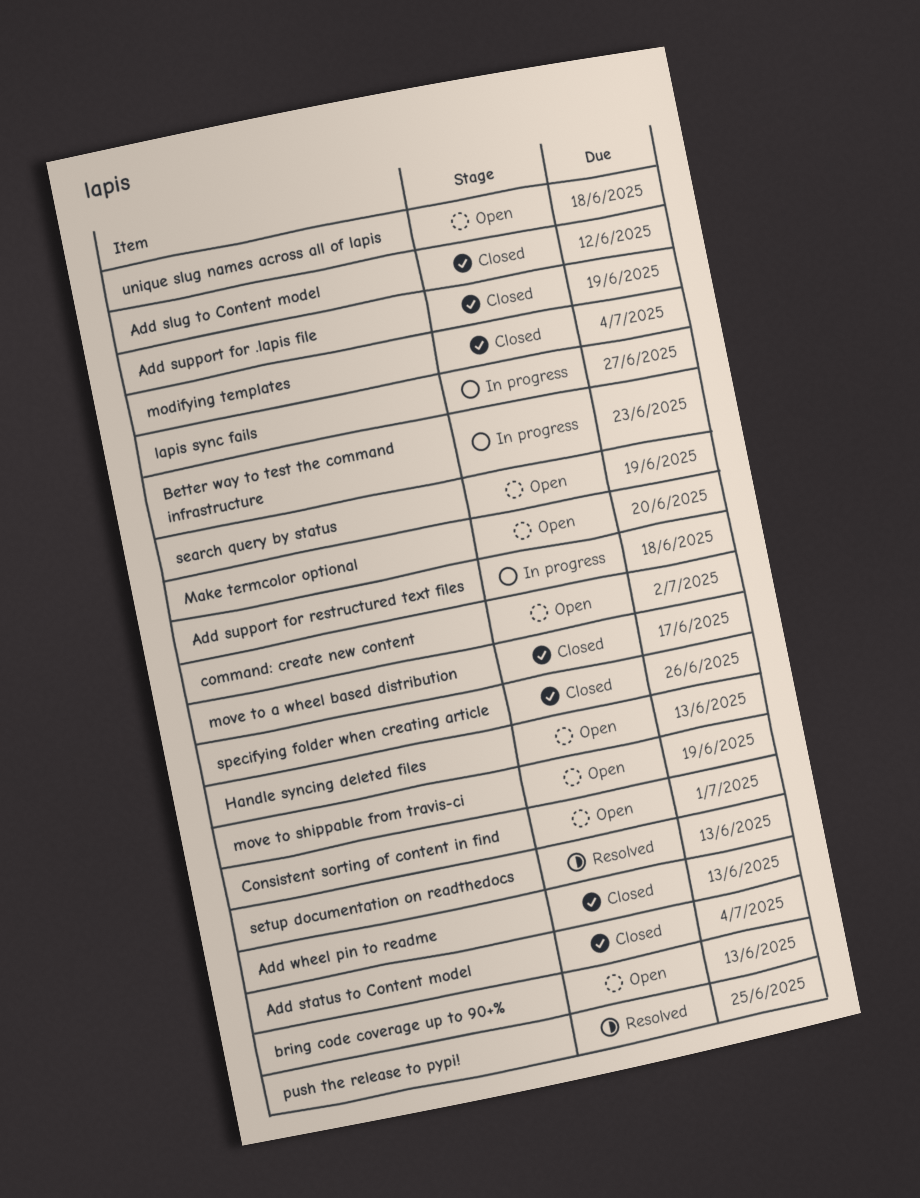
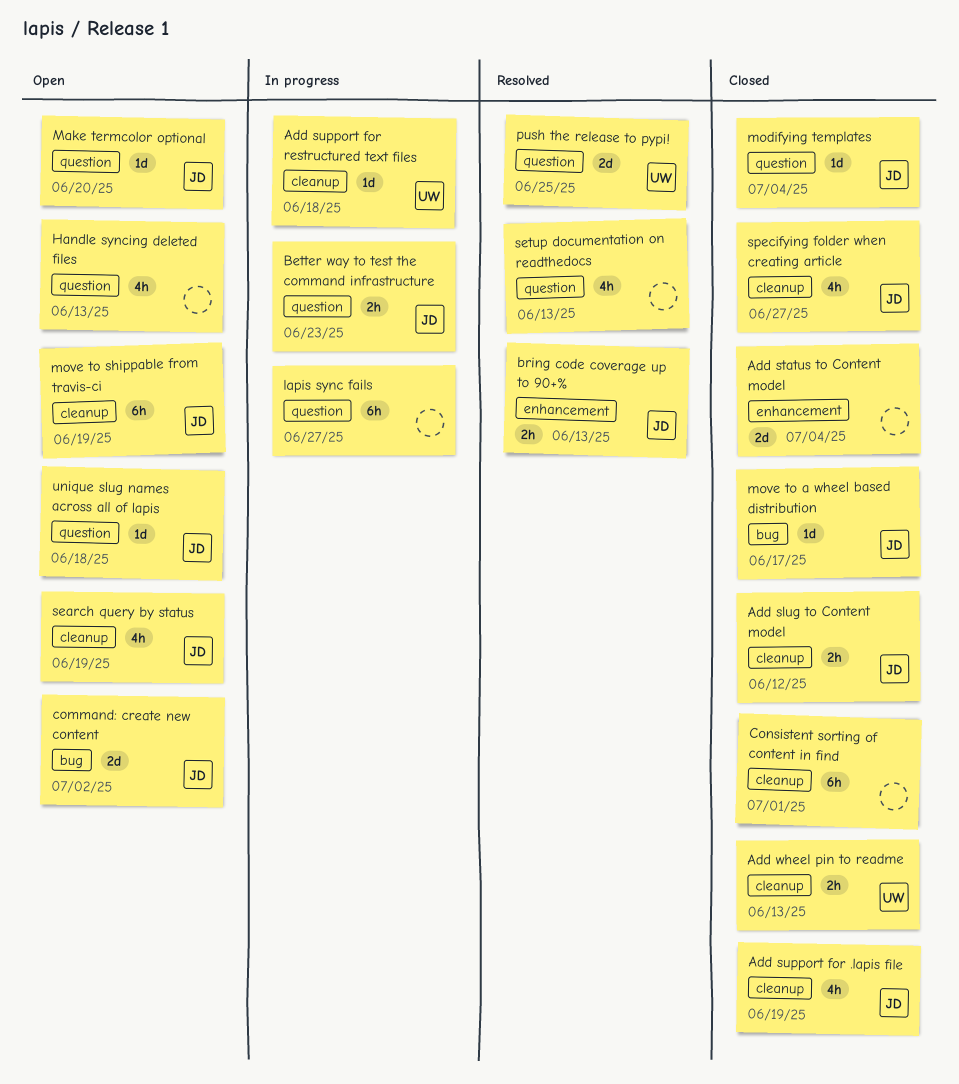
bring code coverage up to 90+%, status: Open -> Resolved
Consistent sorting of content in find, status: Open -> Closed
specifying folder when creating article, due: Jun 26 -> Jun 27

